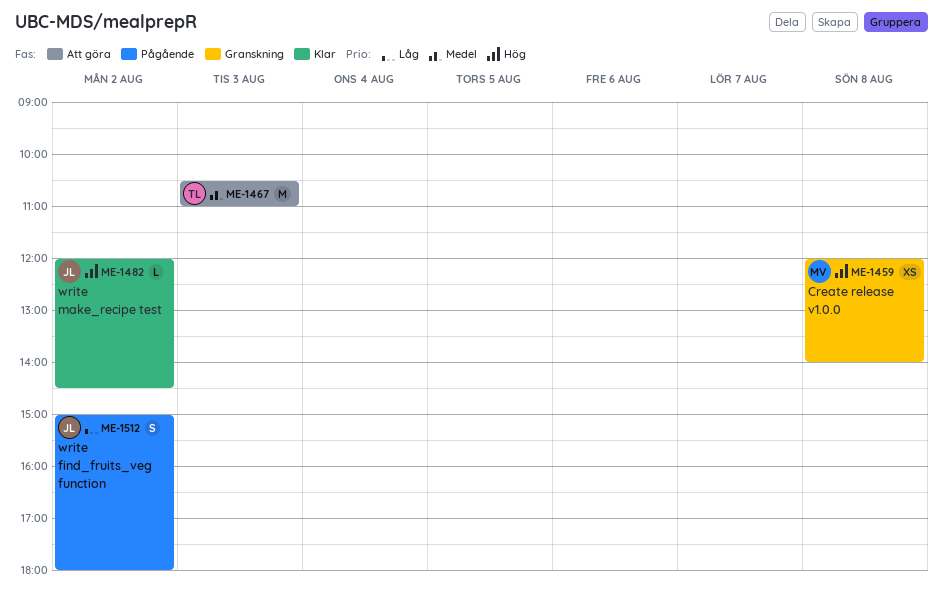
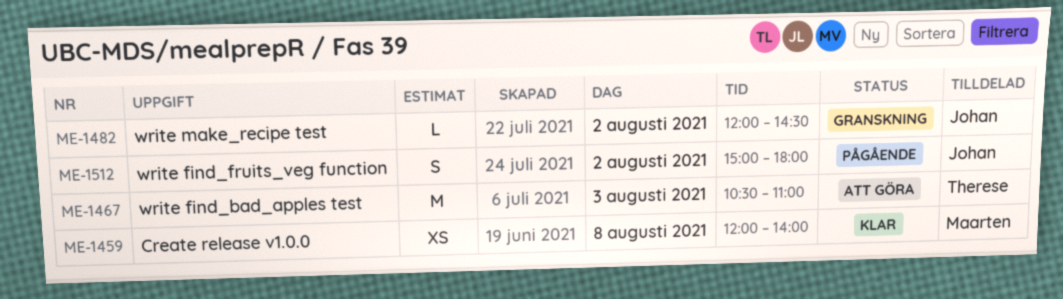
ME-1459, status: Granskning -> Klar
ME-1482, status: Klar -> Granskning

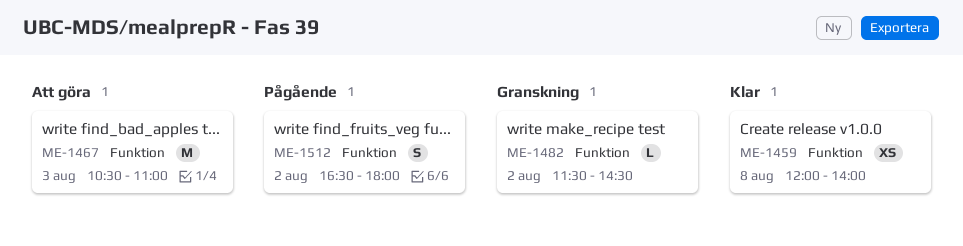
ME-1482, begins: 12:00 -> 11:30
ME-1512, begins: 15:00 -> 16:30

